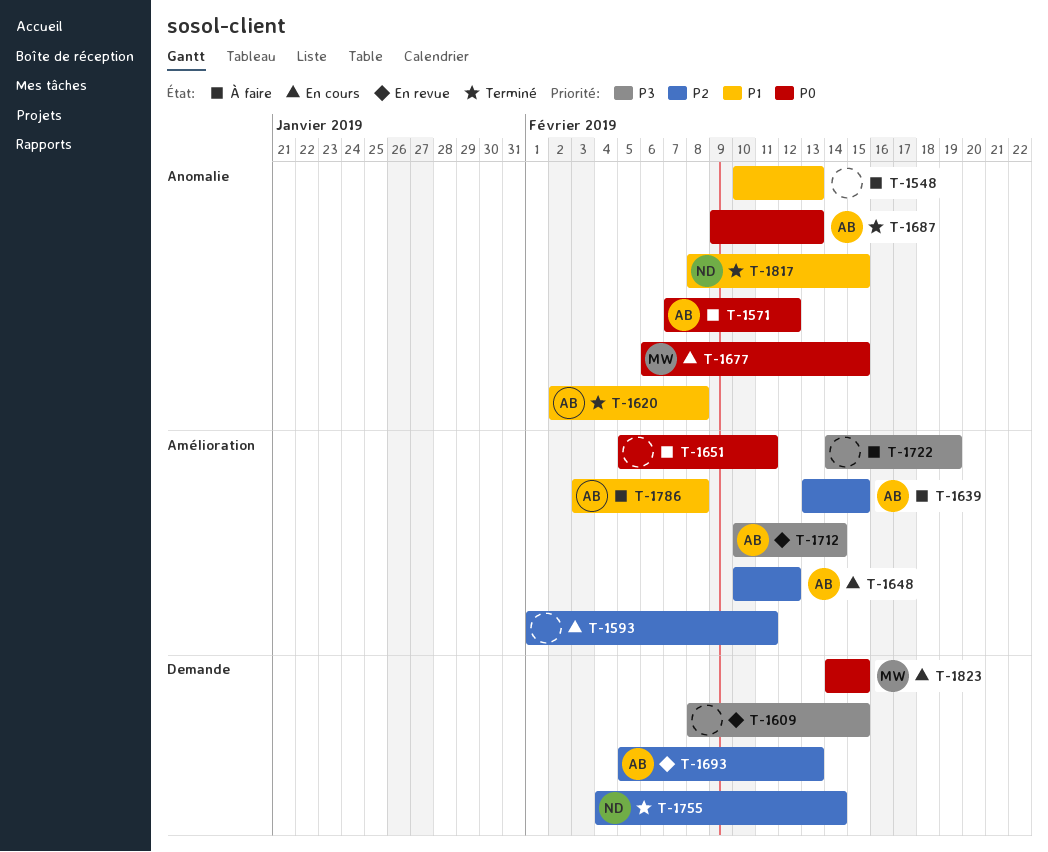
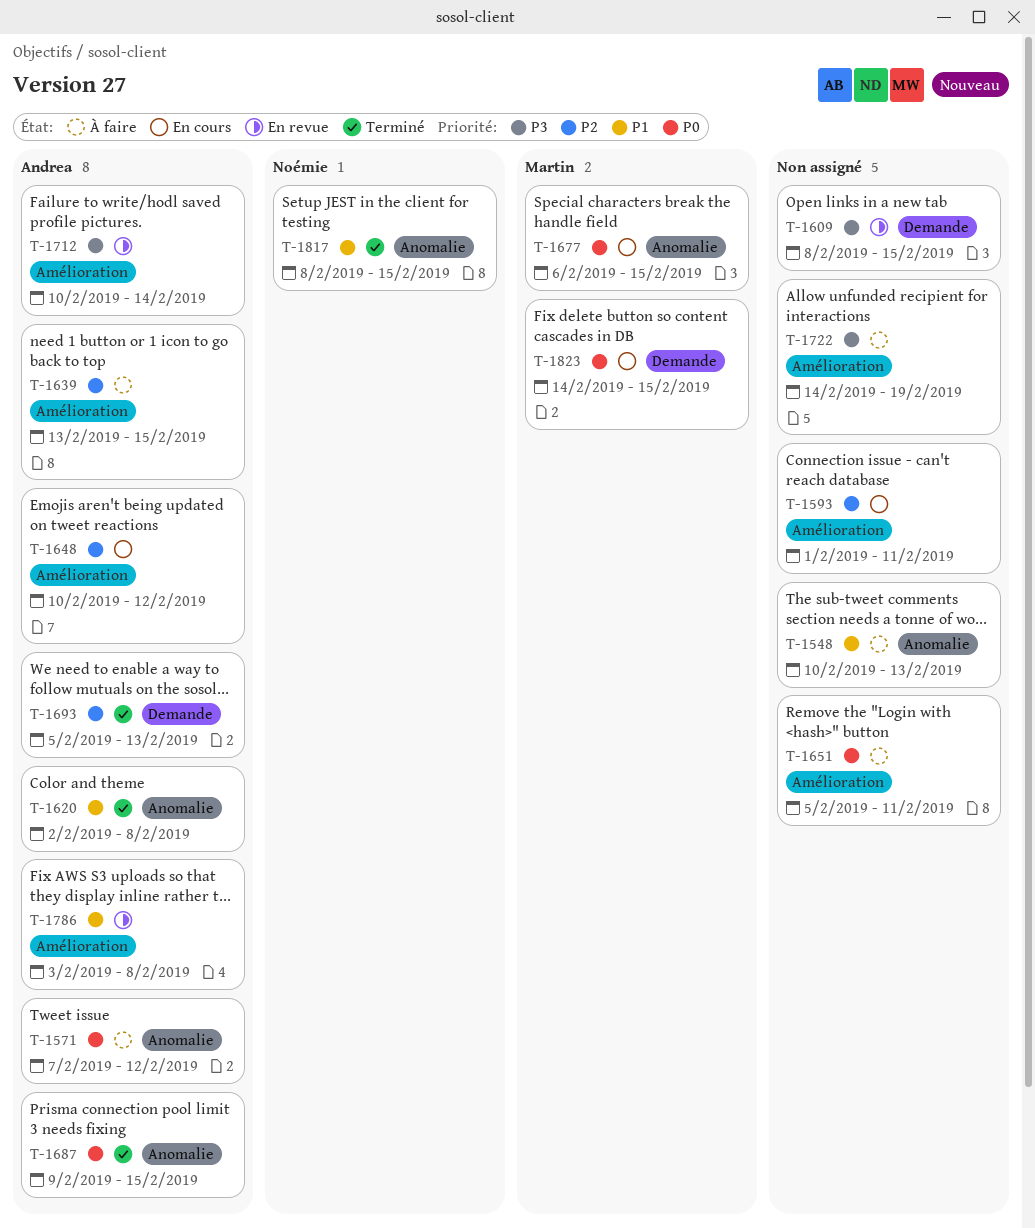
T-1687, due: Feb 13 -> Feb 15
T-1693, status: En revue -> Terminé
T-1755: present -> none
T-1786, status: À faire -> En revue

